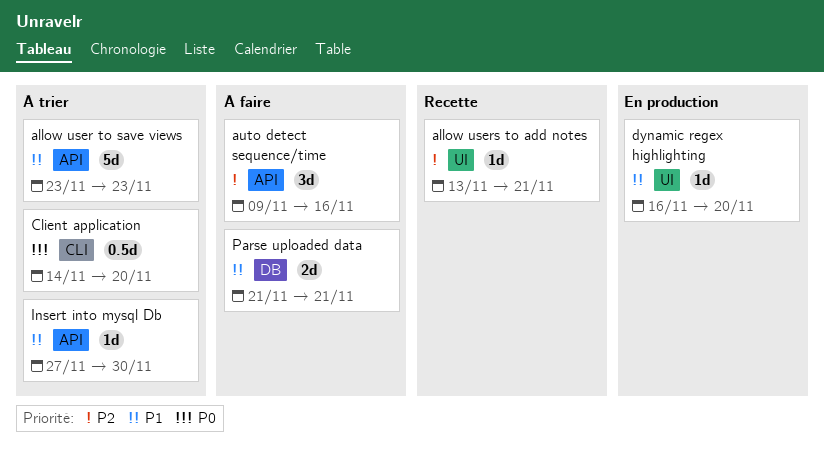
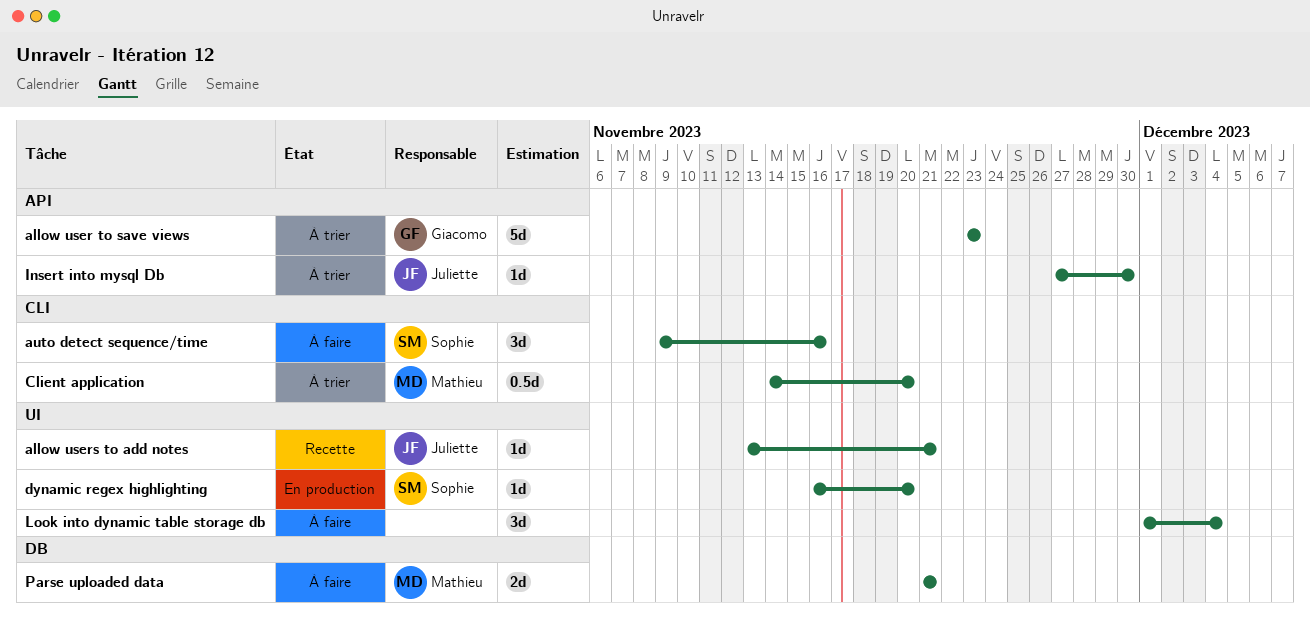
auto detect sequence/time, label: API -> CLI
Look into dynamic table storage db: none -> present

